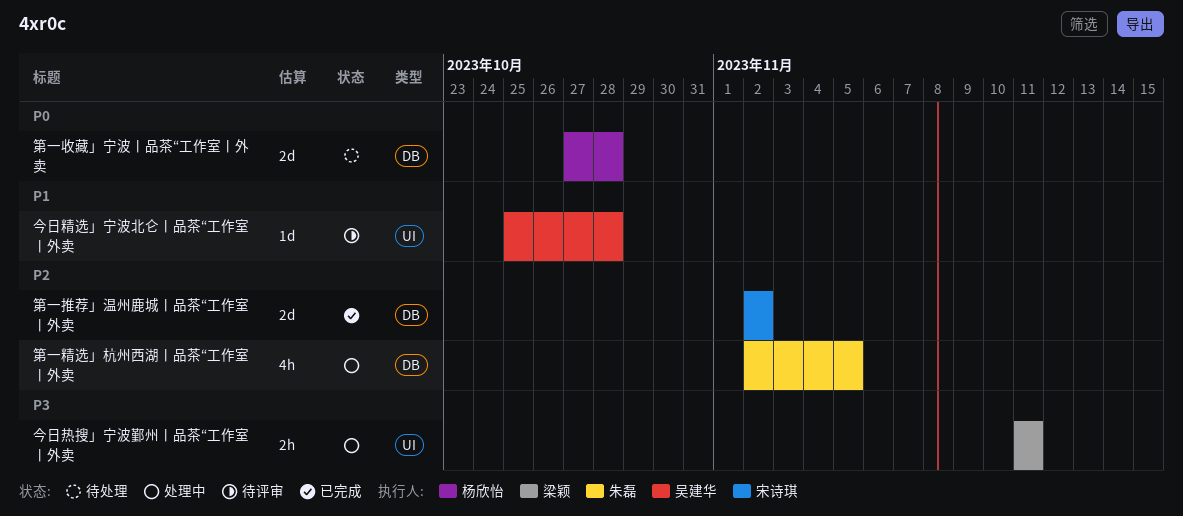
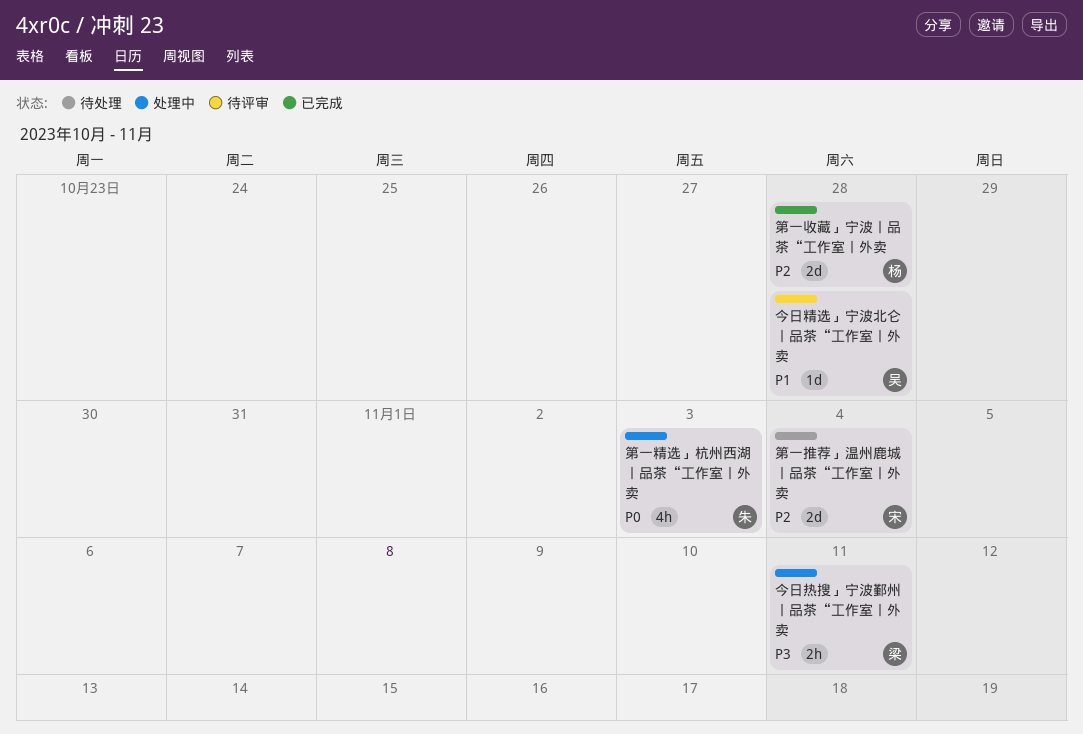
第一推荐」温州鹿城丨品茶“工作室丨外卖, status: 已完成 -> 待处理
第一推荐」温州鹿城丨品茶“工作室丨外卖, due: Nov 2 -> Nov 4
第一收藏」宁波丨品茶“工作室丨外卖, status: 待处理 -> 已完成
第一收藏」宁波丨品茶“工作室丨外卖, priority: P0 -> P2
第一精选」杭州西湖丨品茶“工作室丨外卖, priority: P2 -> P0
第一精选」杭州西湖丨品茶“工作室丨外卖, due: Nov 5 -> Nov 3

